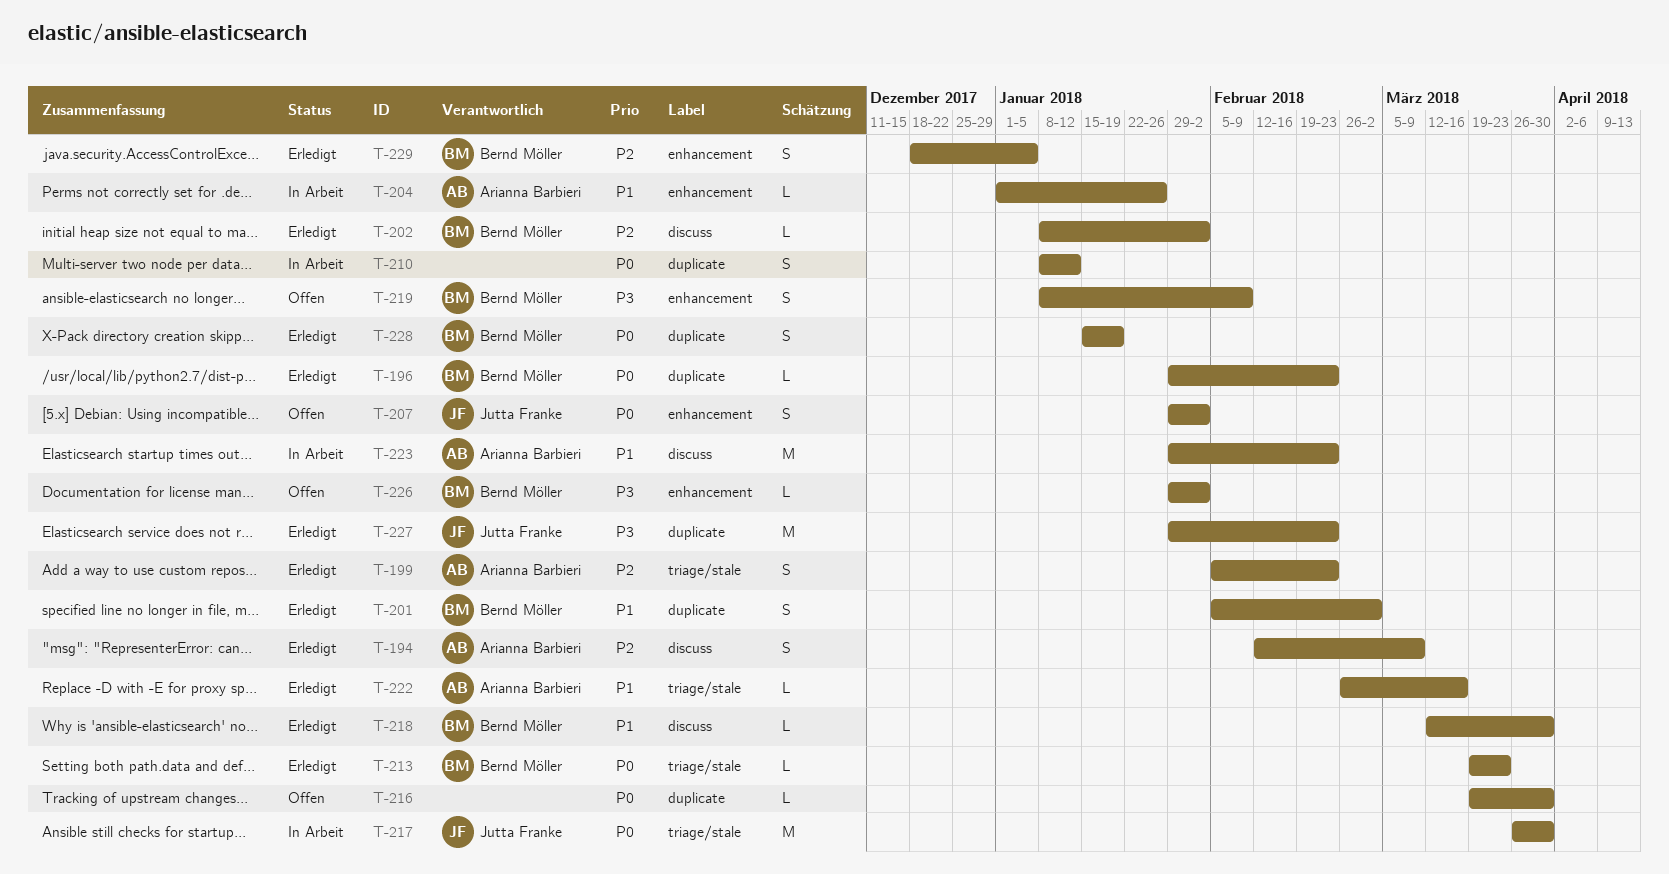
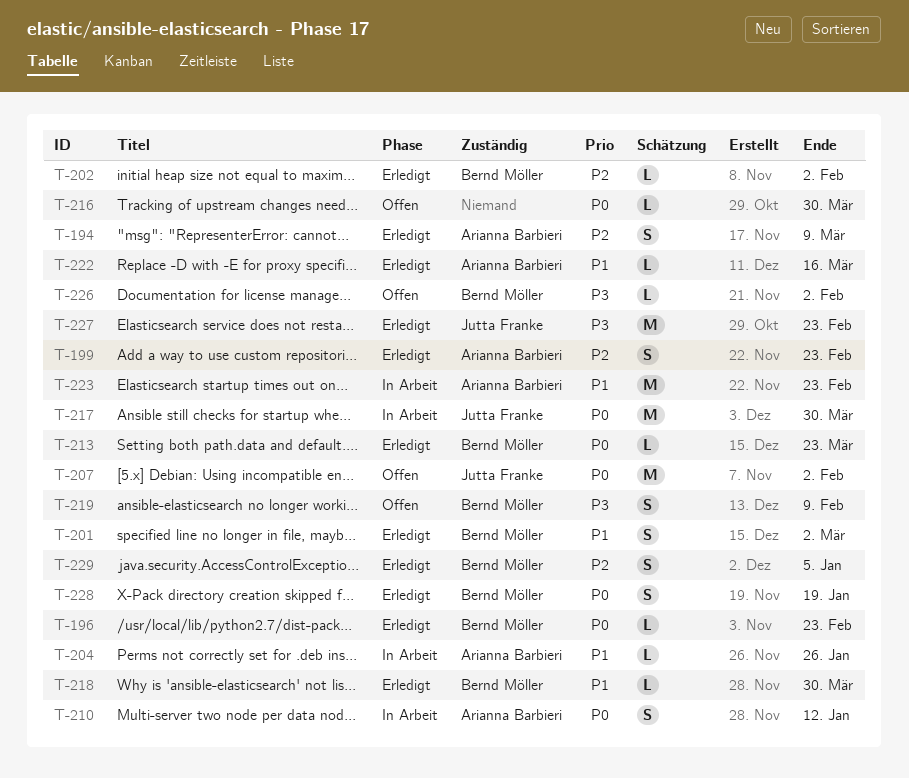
T-207, estimate: S -> M
T-210, owner: none -> Arianna Barbieri

